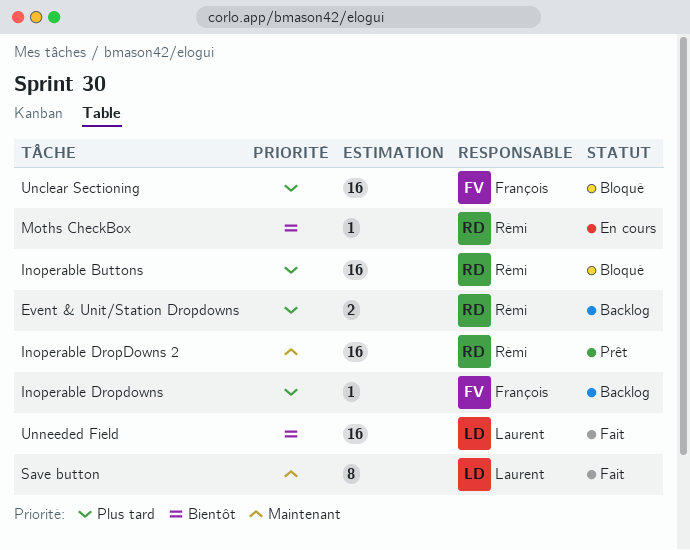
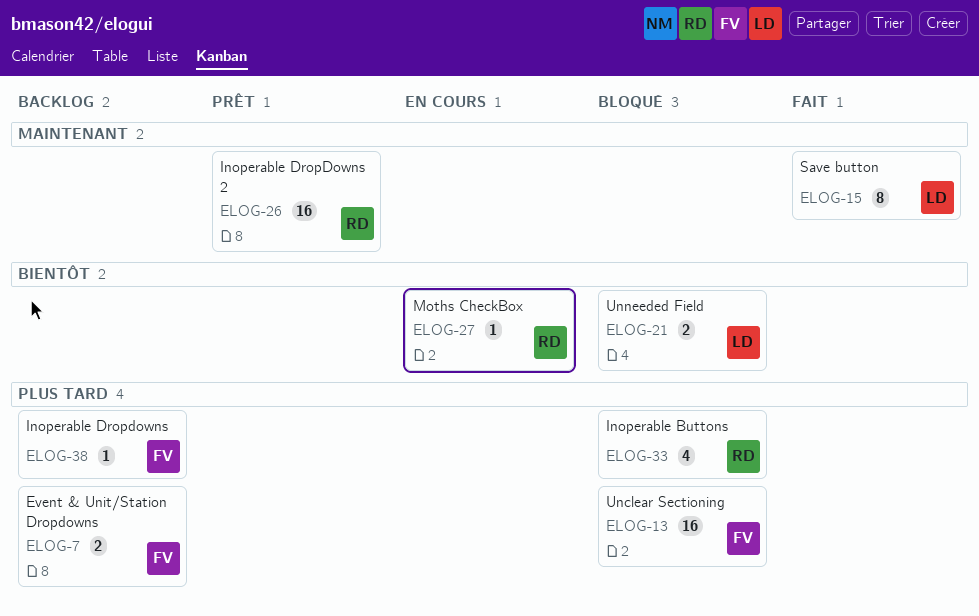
Event & Unit/Station Dropdowns, owner: Rémi -> François
Inoperable Buttons, estimate: 16 -> 4
Unneeded Field, status: Fait -> Bloqué
Unneeded Field, estimate: 16 -> 2

